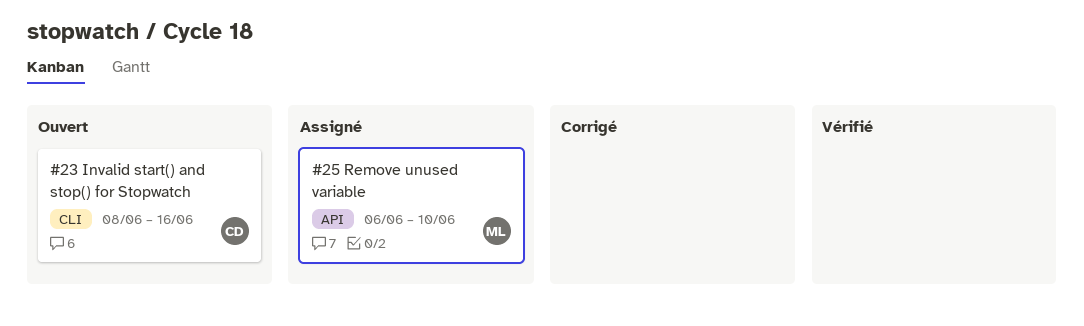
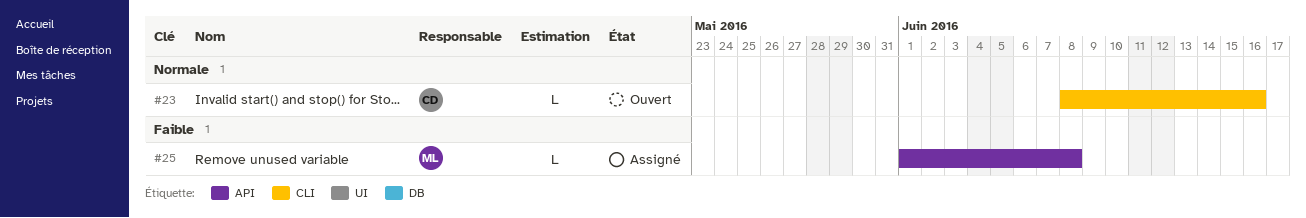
#25, start: Jun 6 -> Jun 1
#25, due: Jun 10 -> Jun 8

